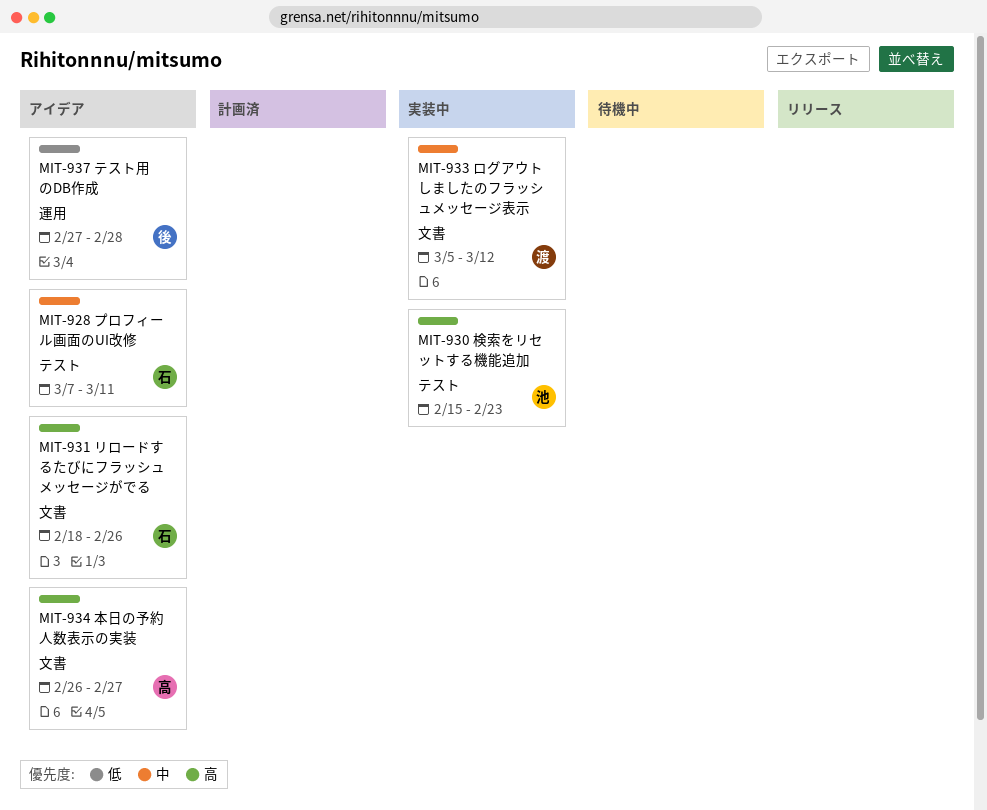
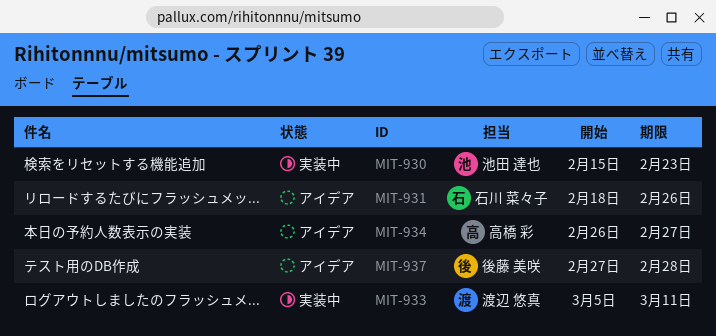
MIT-928: present -> none
MIT-933, due: Mar 12 -> Mar 11

